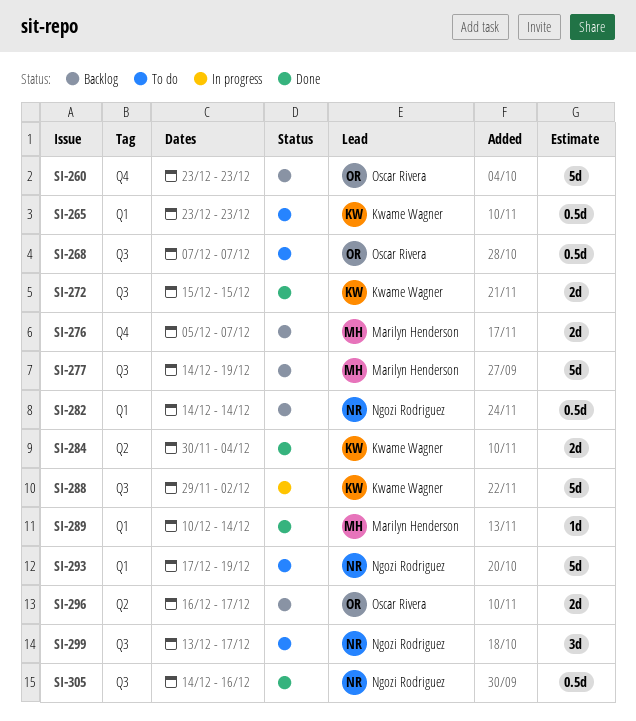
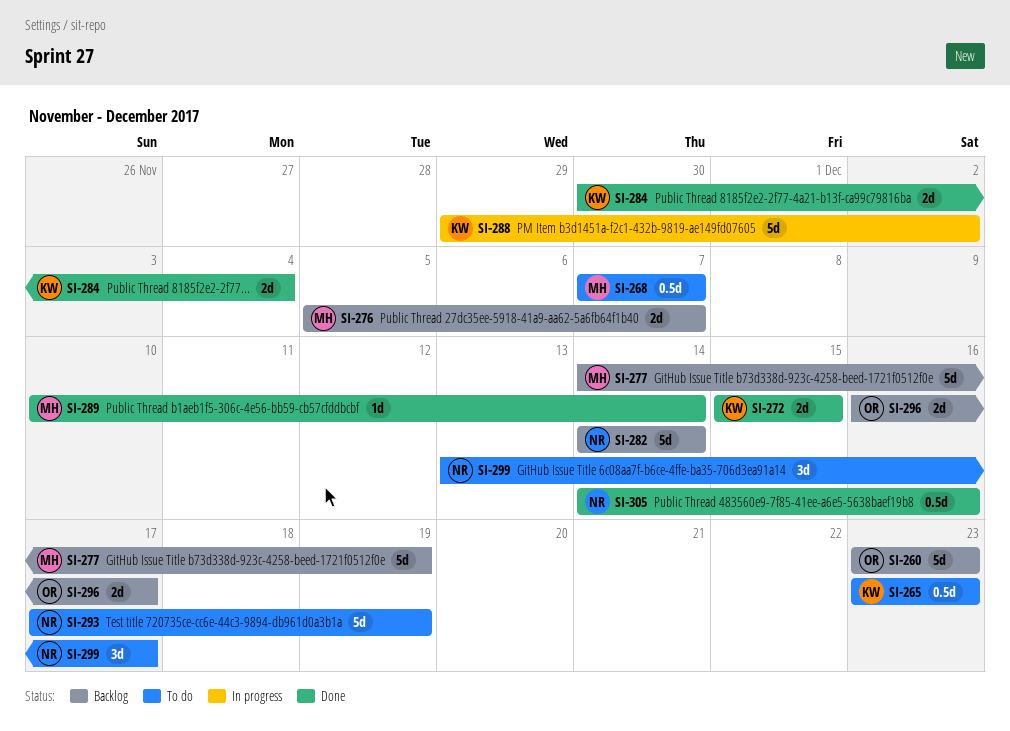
SI-268, owner: Oscar Rivera -> Marilyn Henderson
SI-282, estimate: 0.5d -> 5d

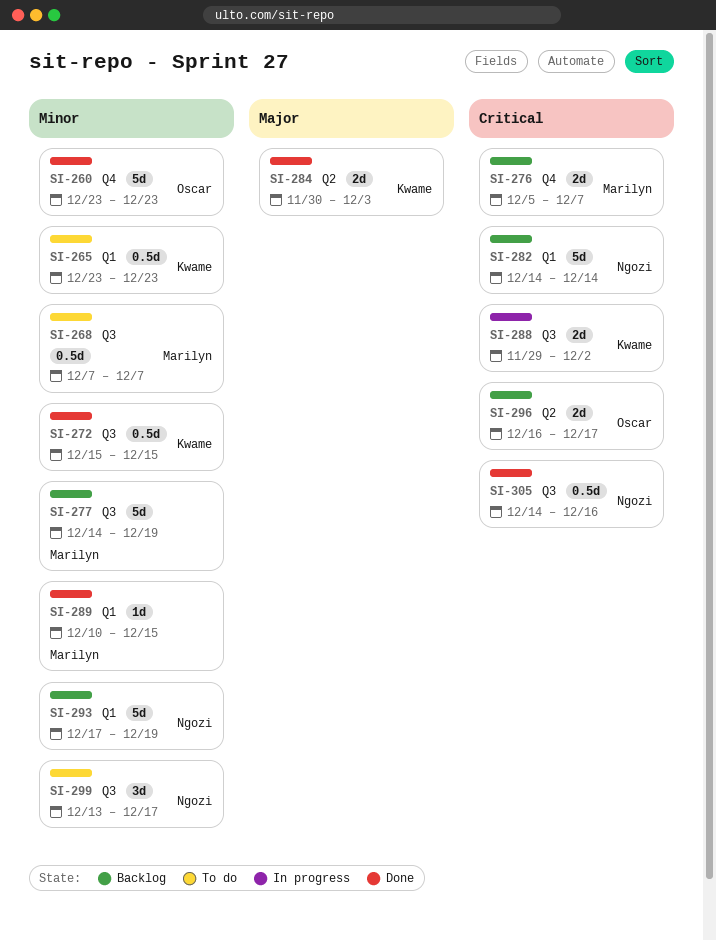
SI-260, status: Backlog -> Done
SI-272, estimate: 2d -> 0.5d
SI-284, due: Dec 4 -> Dec 3
SI-288, estimate: 5d -> 2d
SI-289, due: Dec 14 -> Dec 15
SI-293, status: To do -> Backlog

